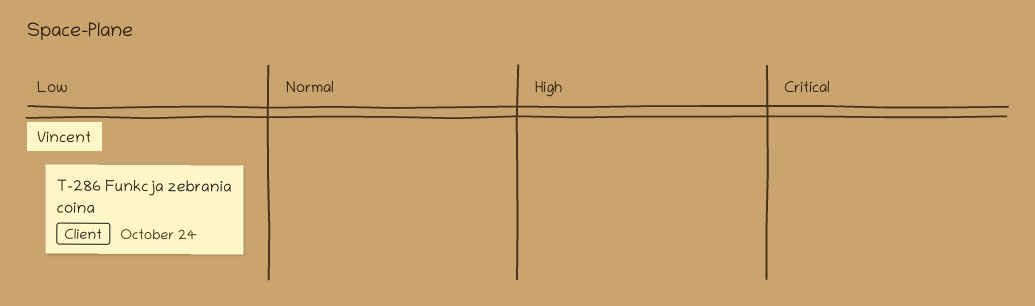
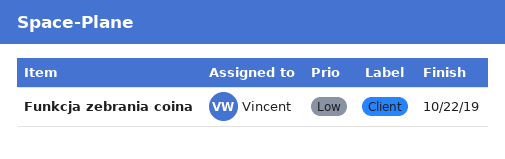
Funkcja zebrania coina, due: Oct 24 -> Oct 22

